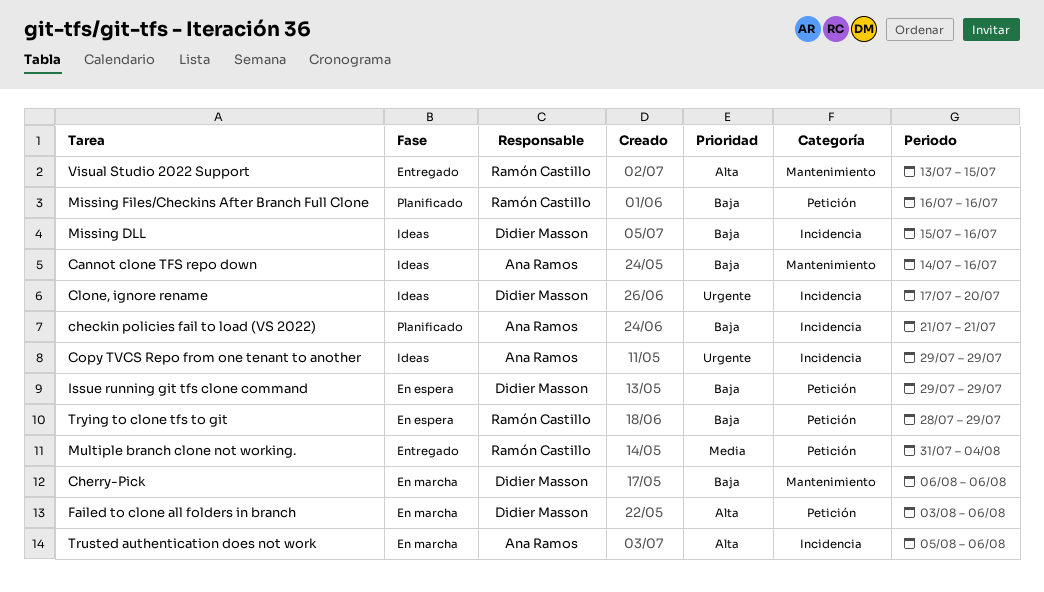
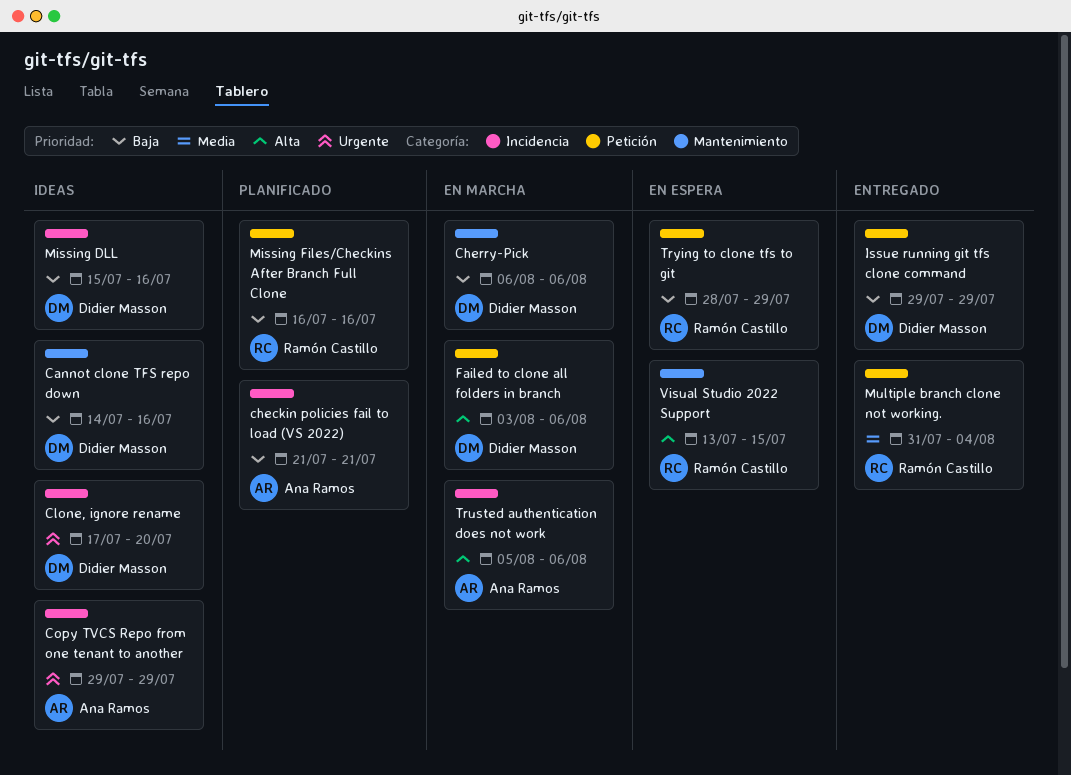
Cannot clone TFS repo down, owner: Ana Ramos -> Didier Masson
Issue running git tfs clone command, status: En espera -> Entregado
Visual Studio 2022 Support, status: Entregado -> En espera

